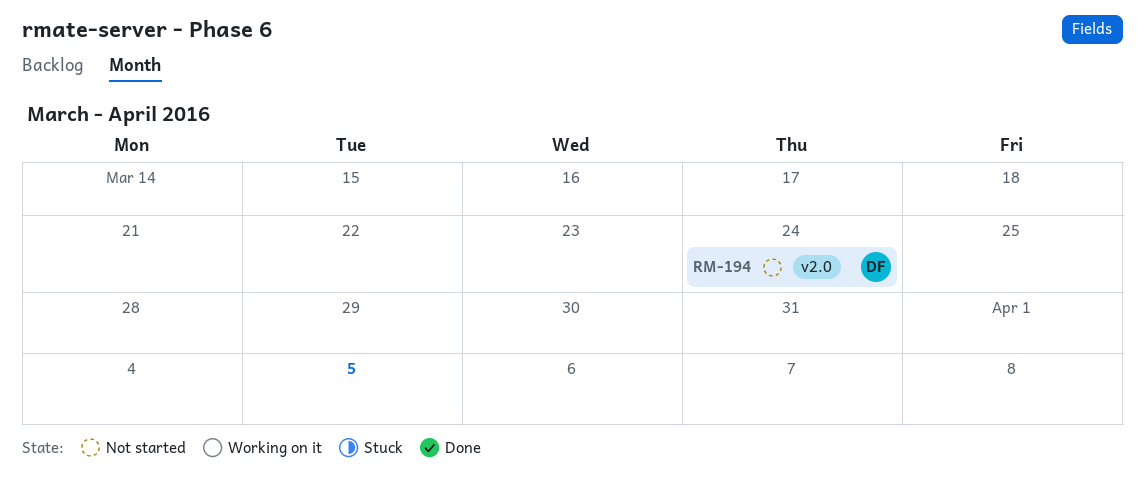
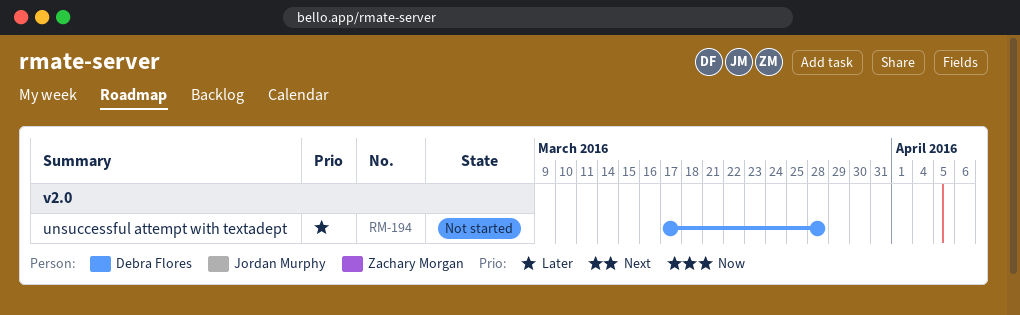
RM-194, due: Mar 24 -> Mar 28

